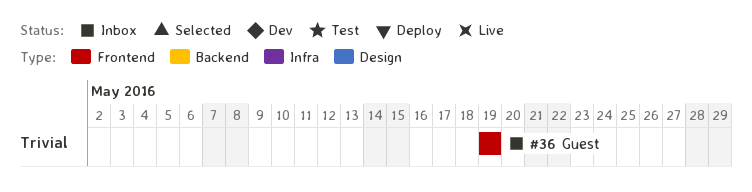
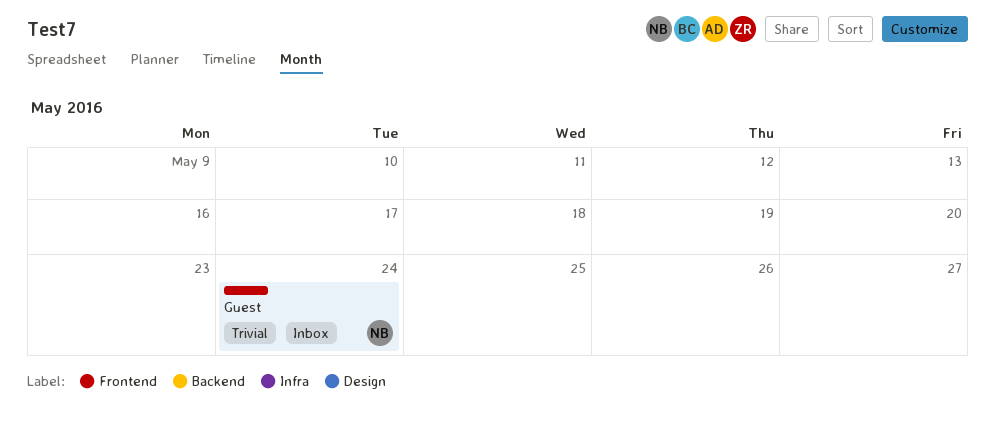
Guest, due: May 19 -> May 24

